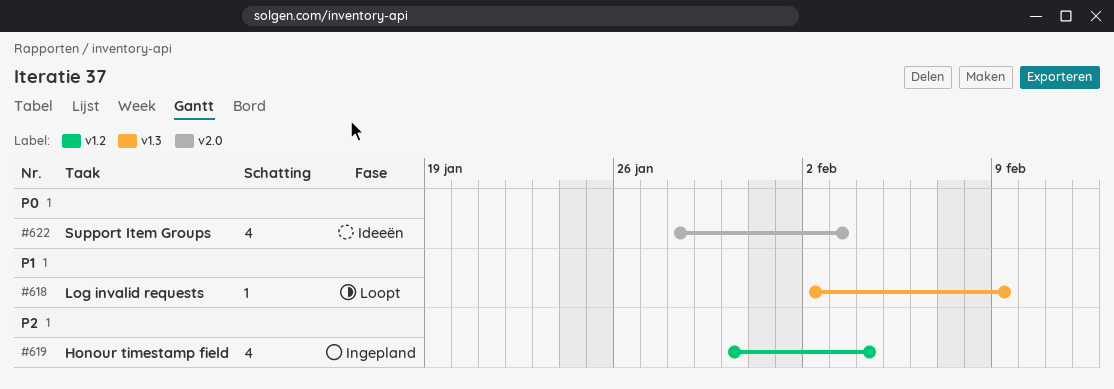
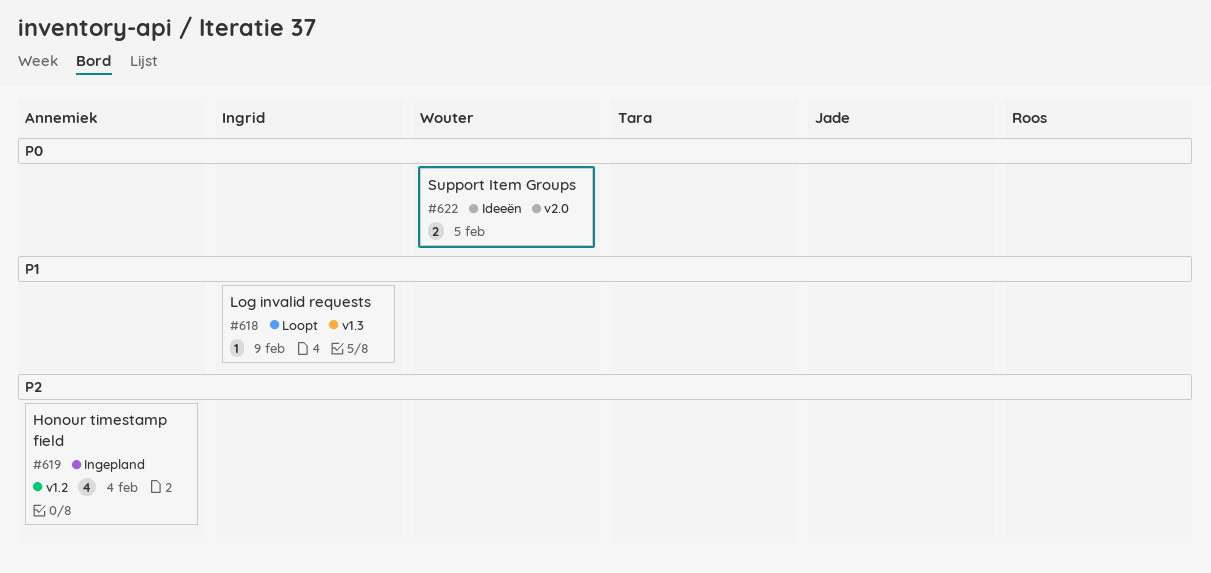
#622, estimate: 4 -> 2
#622, due: Feb 3 -> Feb 5

